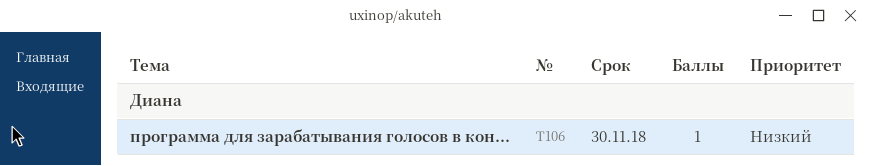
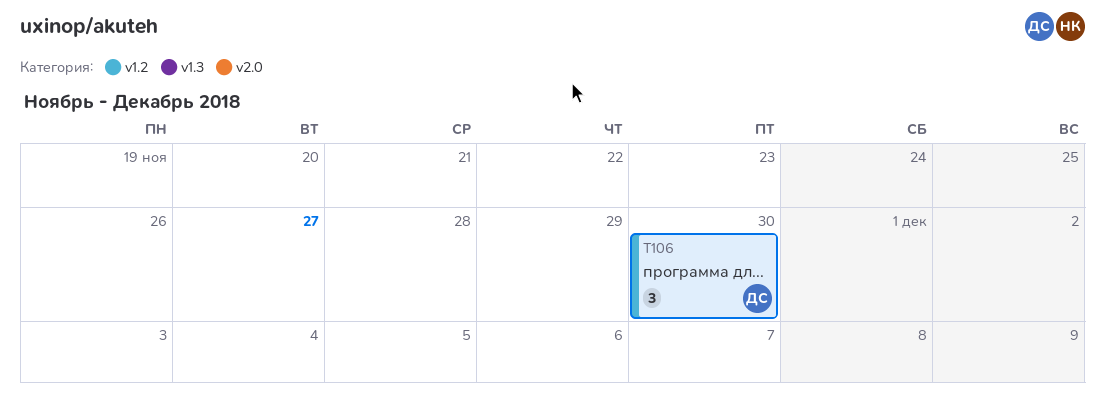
T106, estimate: 1 -> 3

